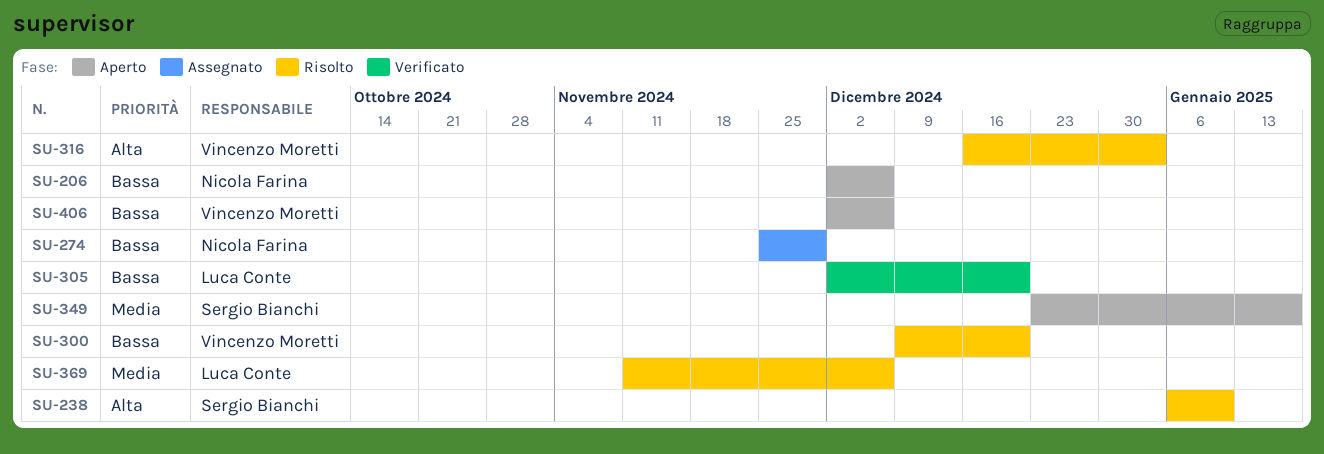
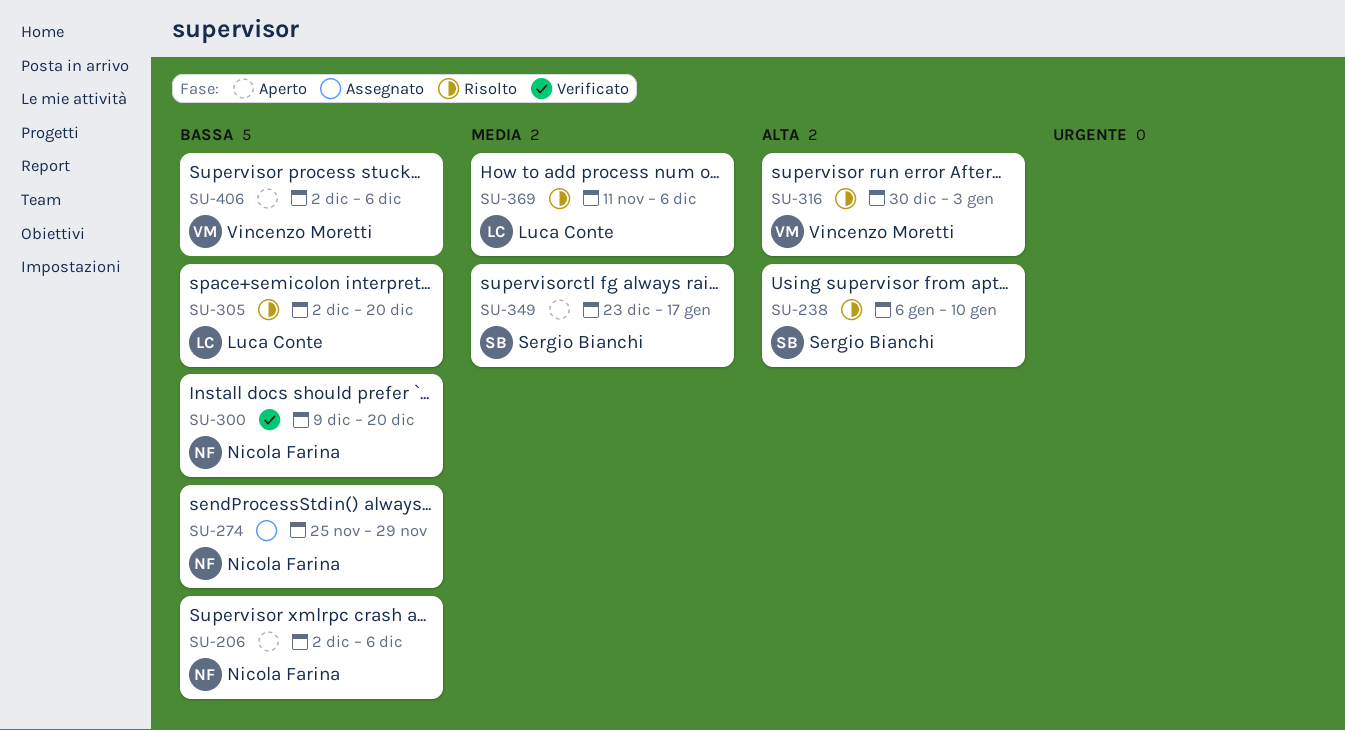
SU-300, status: Risolto -> Verificato
SU-300, owner: Vincenzo Moretti -> Nicola Farina
SU-305, status: Verificato -> Risolto
SU-316, start: Dec 16 -> Dec 30

